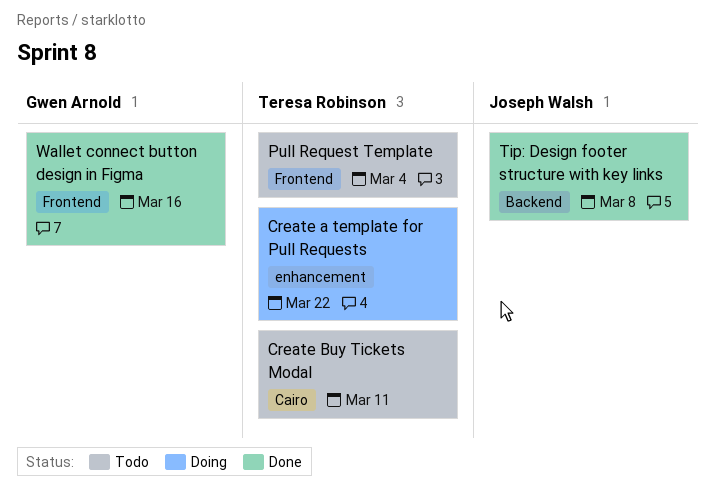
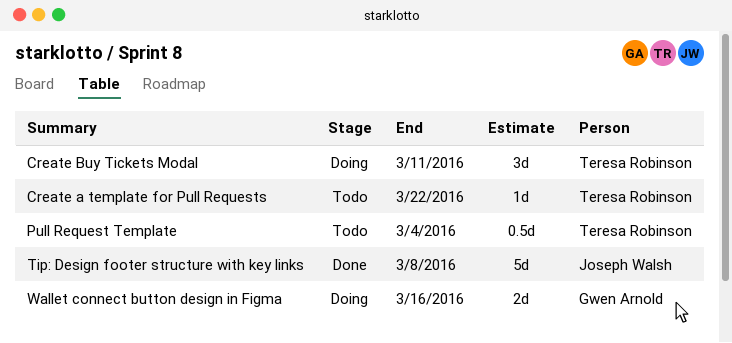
Create a template for Pull Requests, status: Doing -> Todo
Create Buy Tickets Modal, status: Todo -> Doing
Wallet connect button design in Figma, status: Done -> Doing

